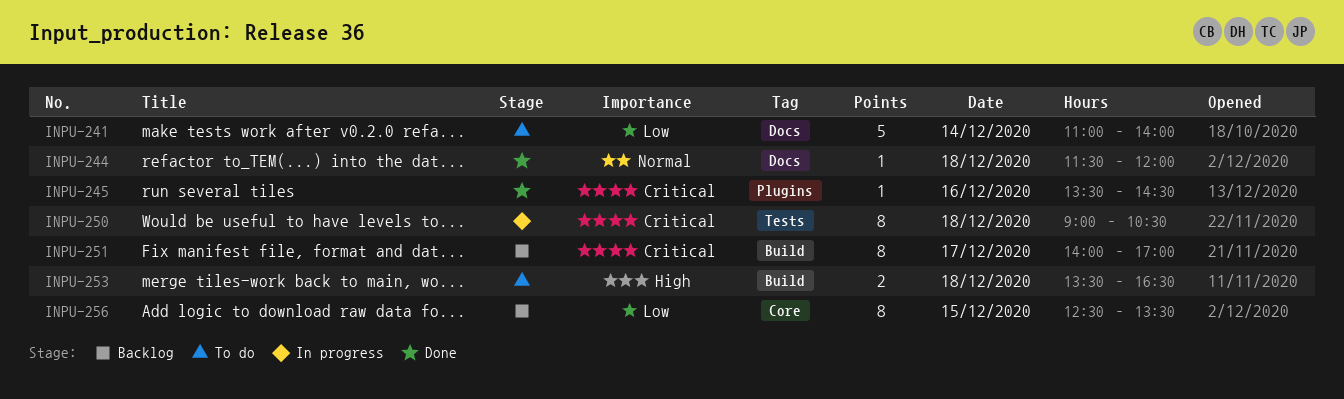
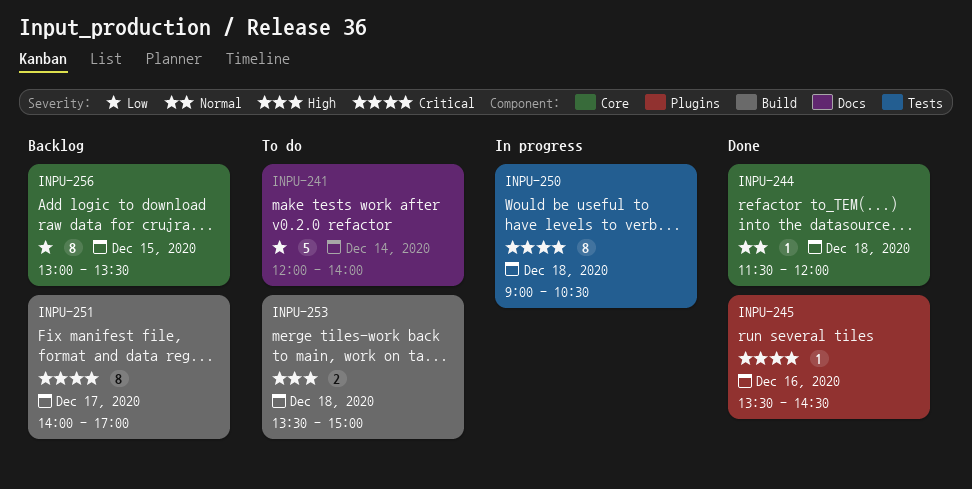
INPU-241, begins: 11:00 -> 12:00
INPU-244, label: Docs -> Core
INPU-253, ends: 16:30 -> 15:00
INPU-256, begins: 12:30 -> 13:00

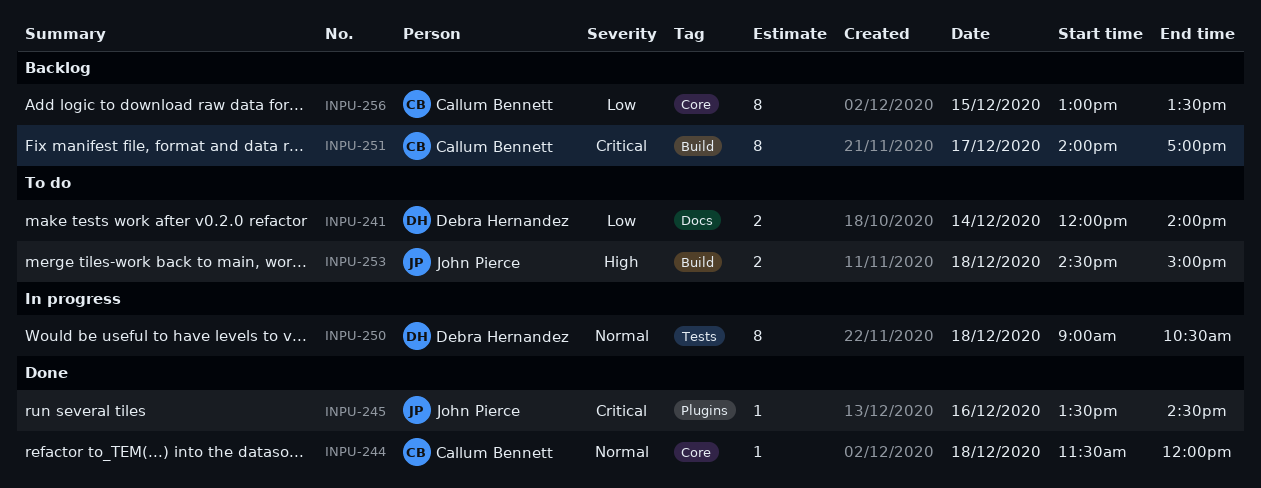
INPU-241, estimate: 5 -> 2
INPU-250, priority: Critical -> Normal
INPU-253, begins: 13:30 -> 14:30

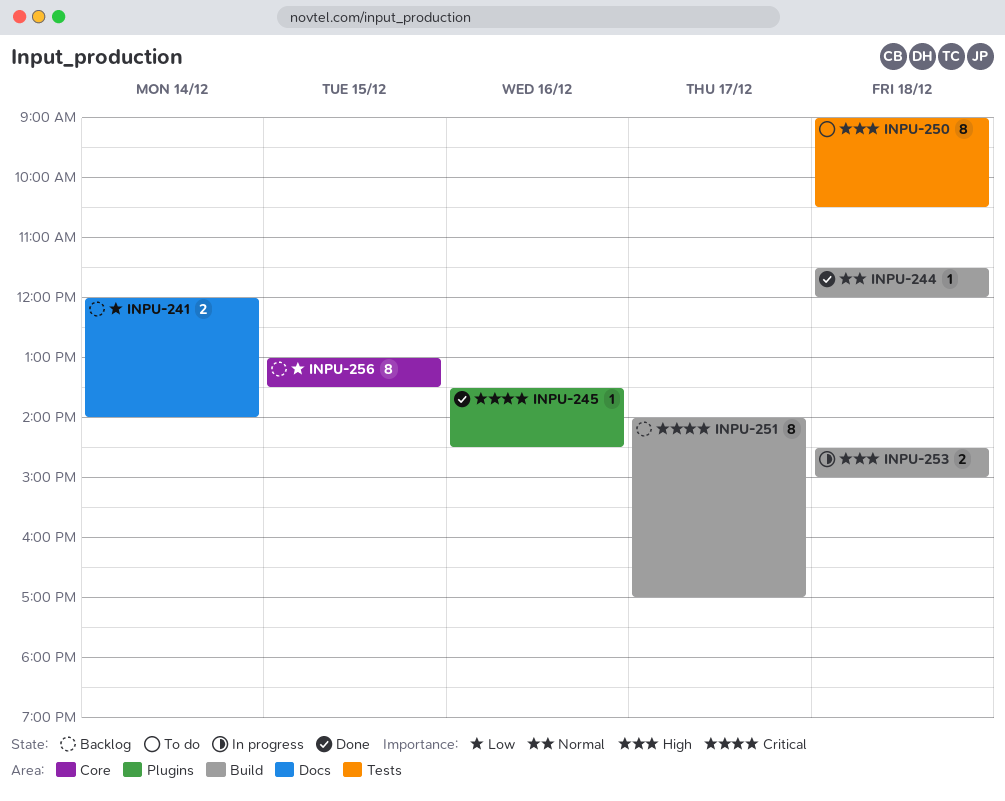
INPU-241, status: To do -> Backlog
INPU-244, label: Core -> Build
INPU-250, status: In progress -> To do
INPU-250, priority: Normal -> High
INPU-253, status: To do -> In progress

